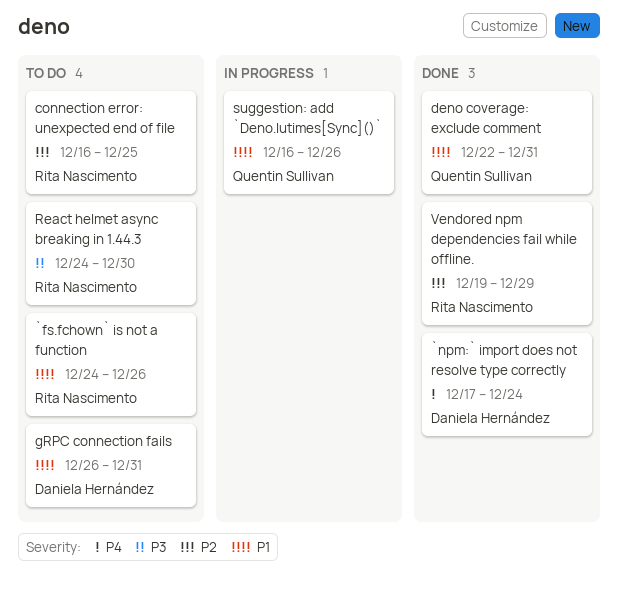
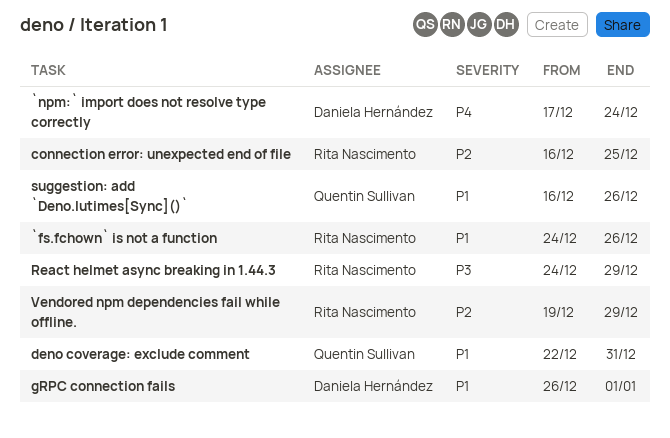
gRPC connection fails, due: Dec 31 -> Jan 1
React helmet async breaking in 1.44.3, due: Dec 30 -> Dec 29

